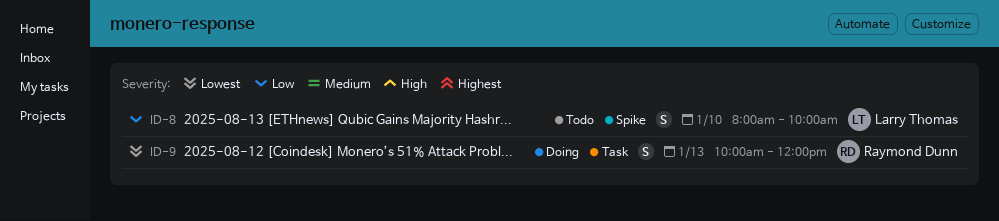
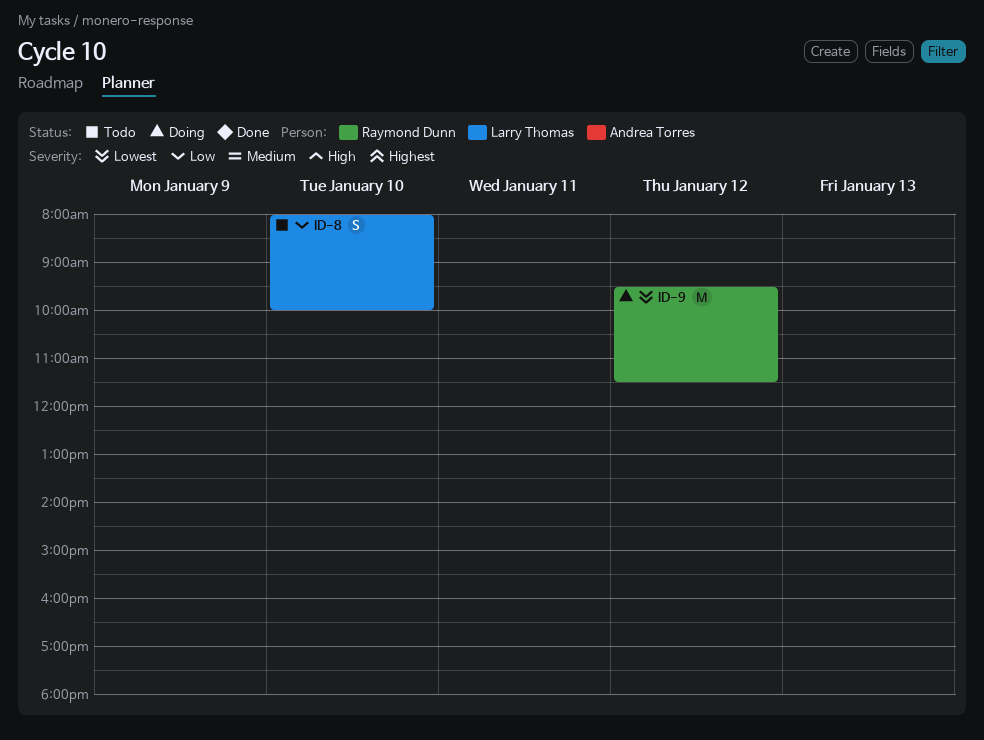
ID-9, estimate: S -> M
ID-9, day: Jan 13 -> Jan 12
ID-9, begins: 10:00 -> 09:30
ID-9, ends: 12:00 -> 11:30

